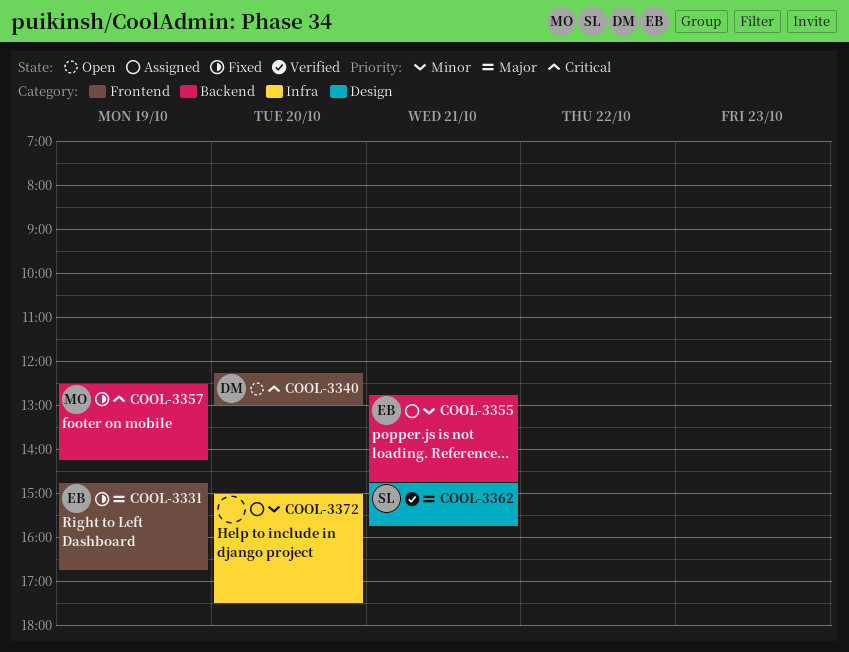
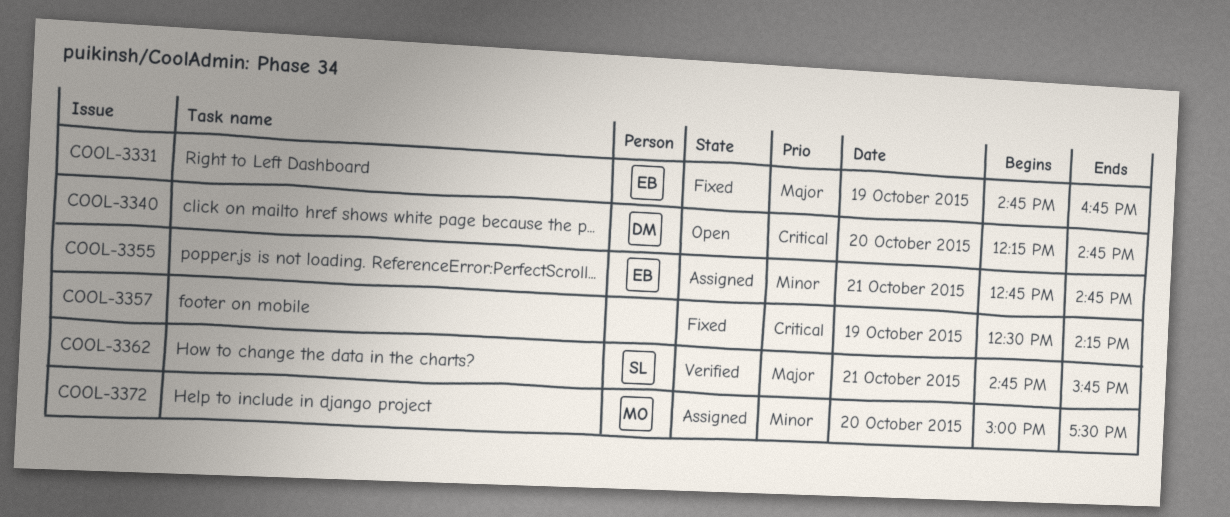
COOL-3340, ends: 13:00 -> 14:45
COOL-3357, owner: MO -> none
COOL-3372, owner: none -> MO

